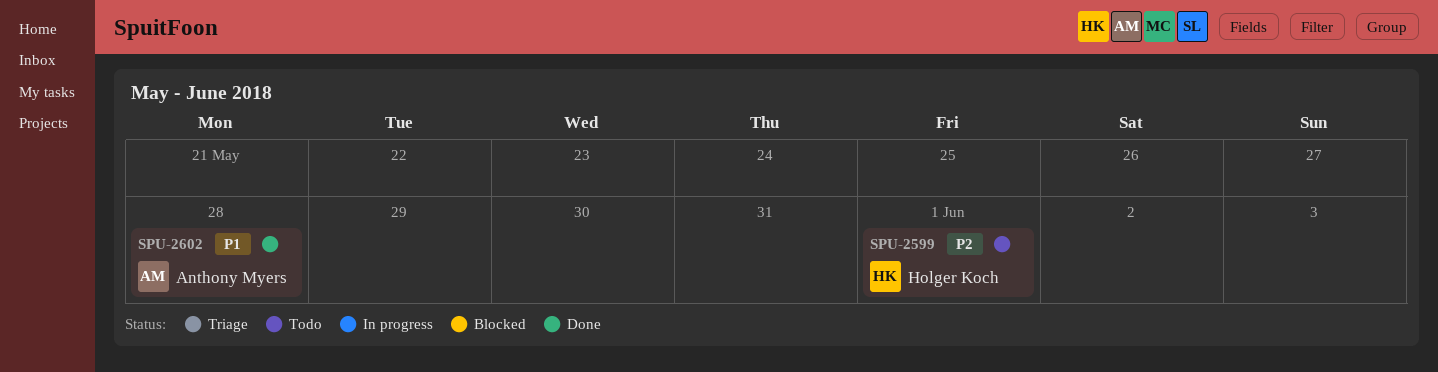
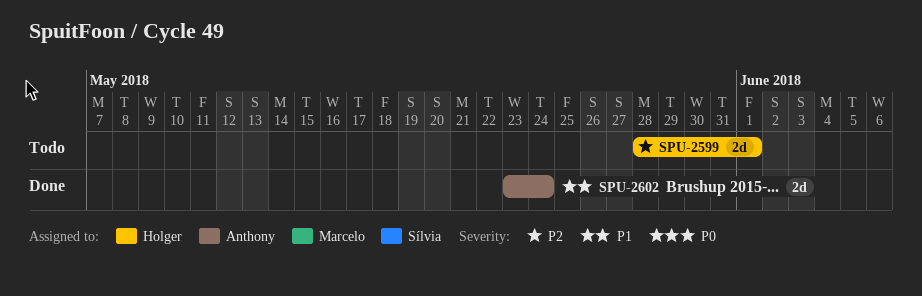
SPU-2602, due: May 28 -> May 24

